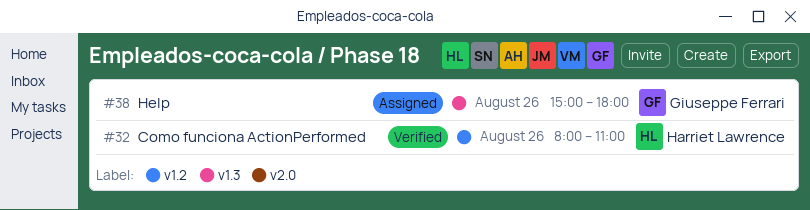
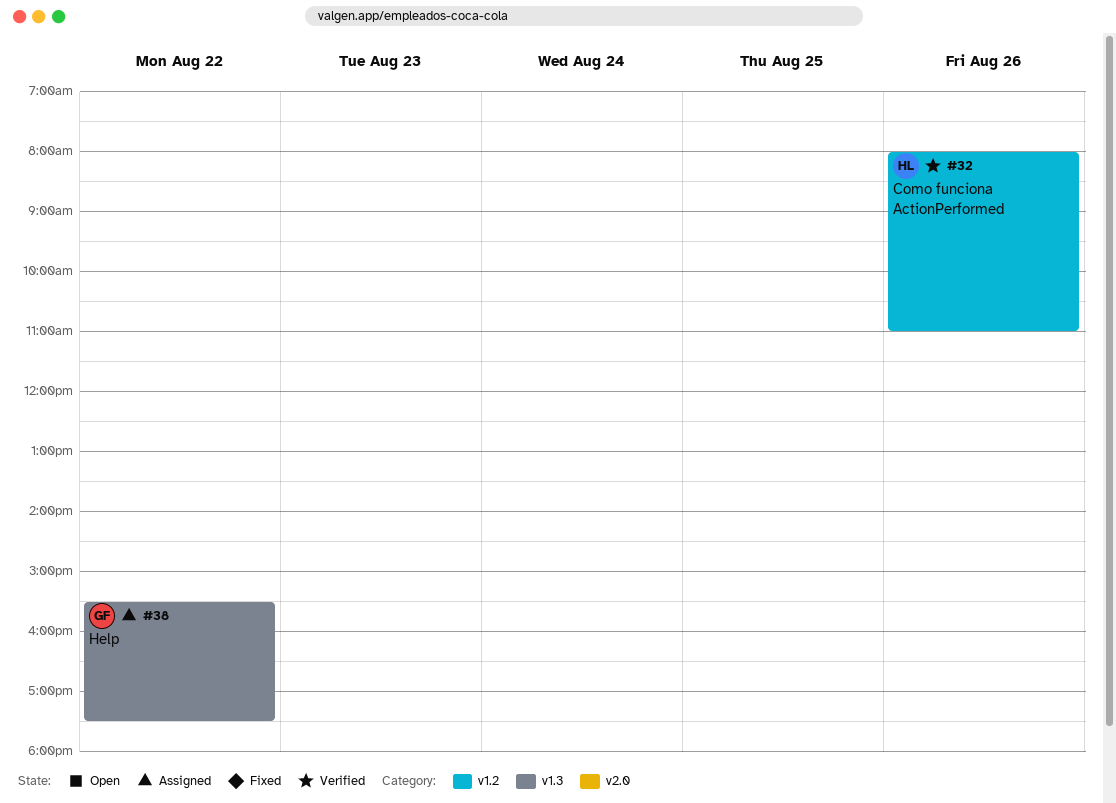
#38, day: Aug 26 -> Aug 22
#38, begins: 15:00 -> 15:30
#38, ends: 18:00 -> 17:30

